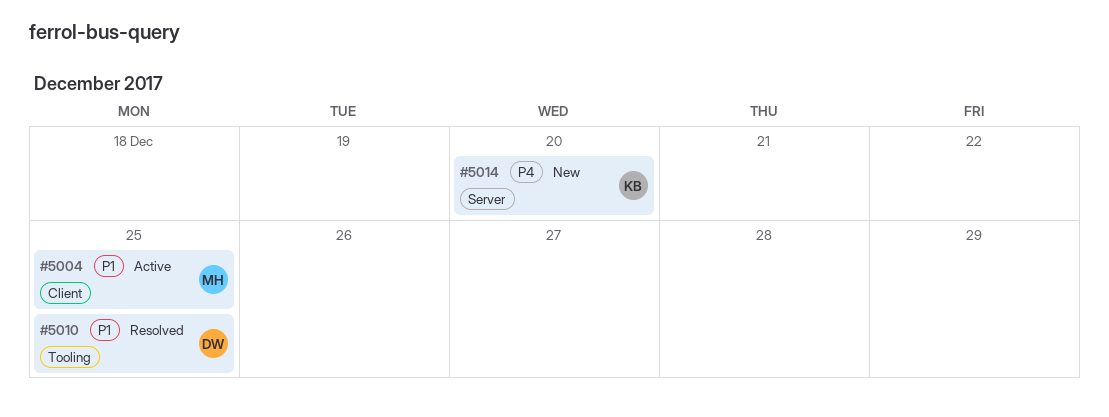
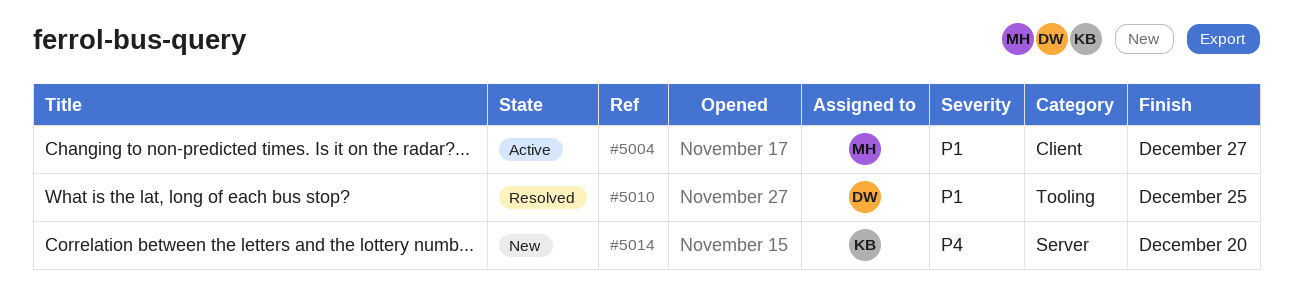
#5004, due: Dec 25 -> Dec 27

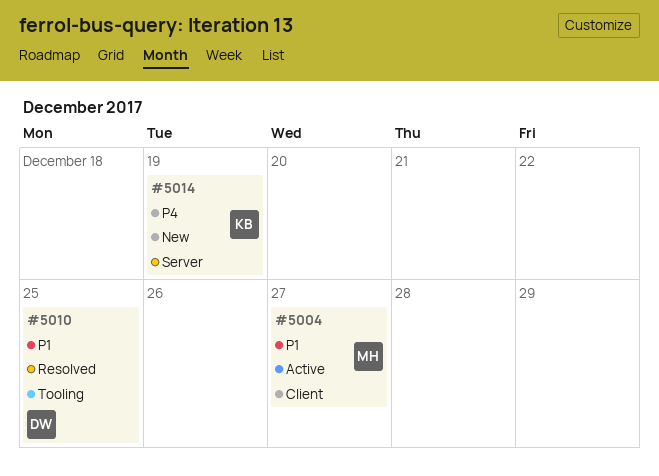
#5014, due: Dec 20 -> Dec 19

